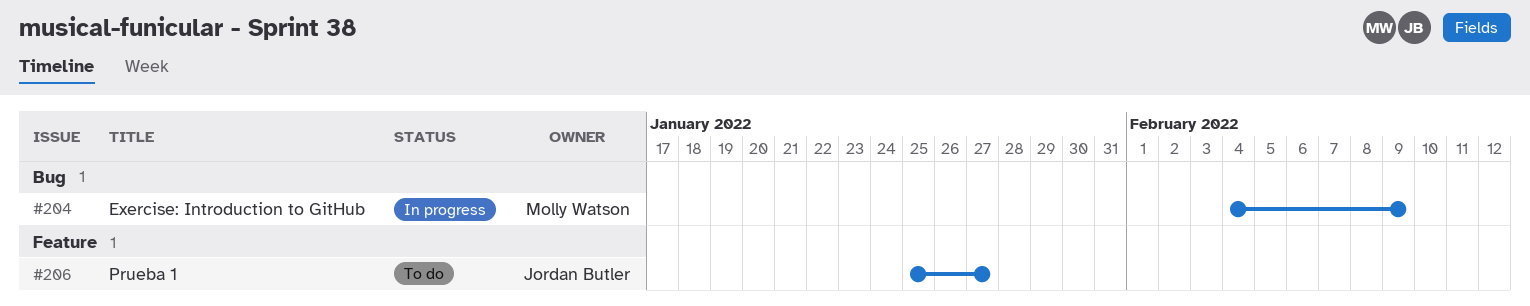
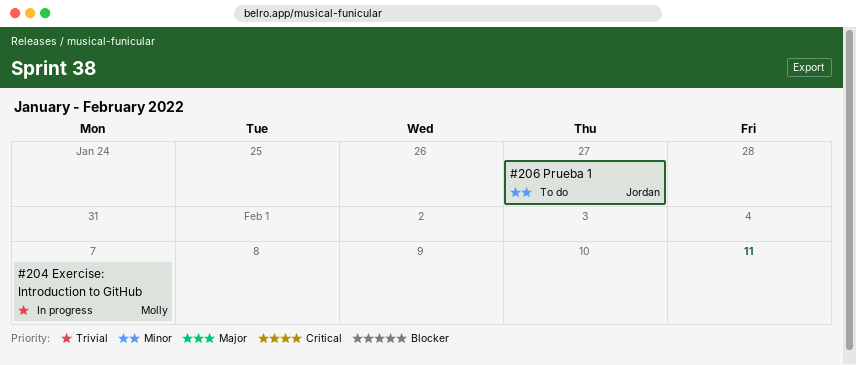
#204, due: Feb 9 -> Feb 7

